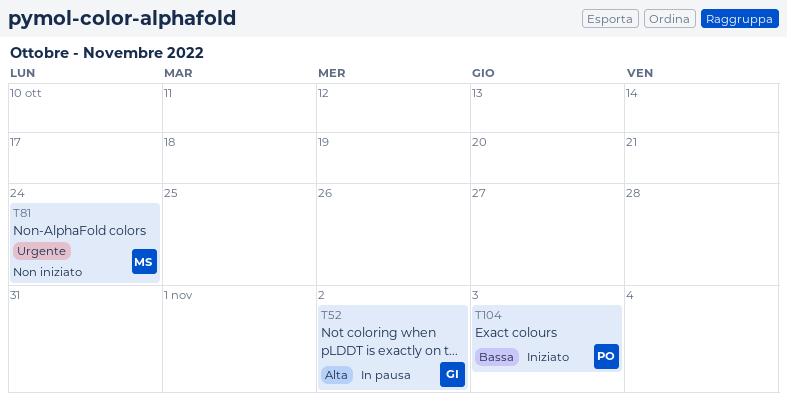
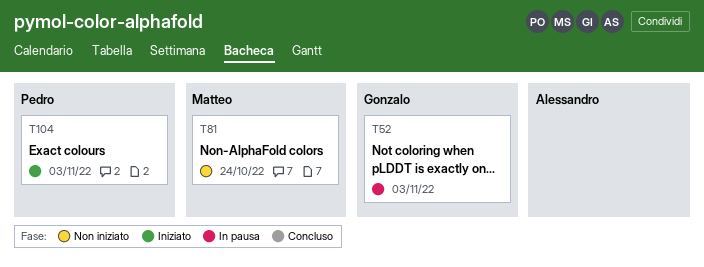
T52, due: Nov 2 -> Nov 3

